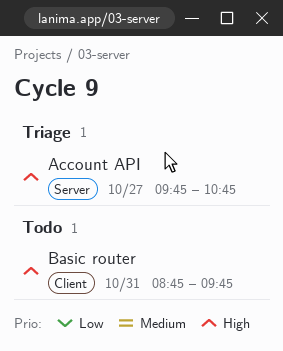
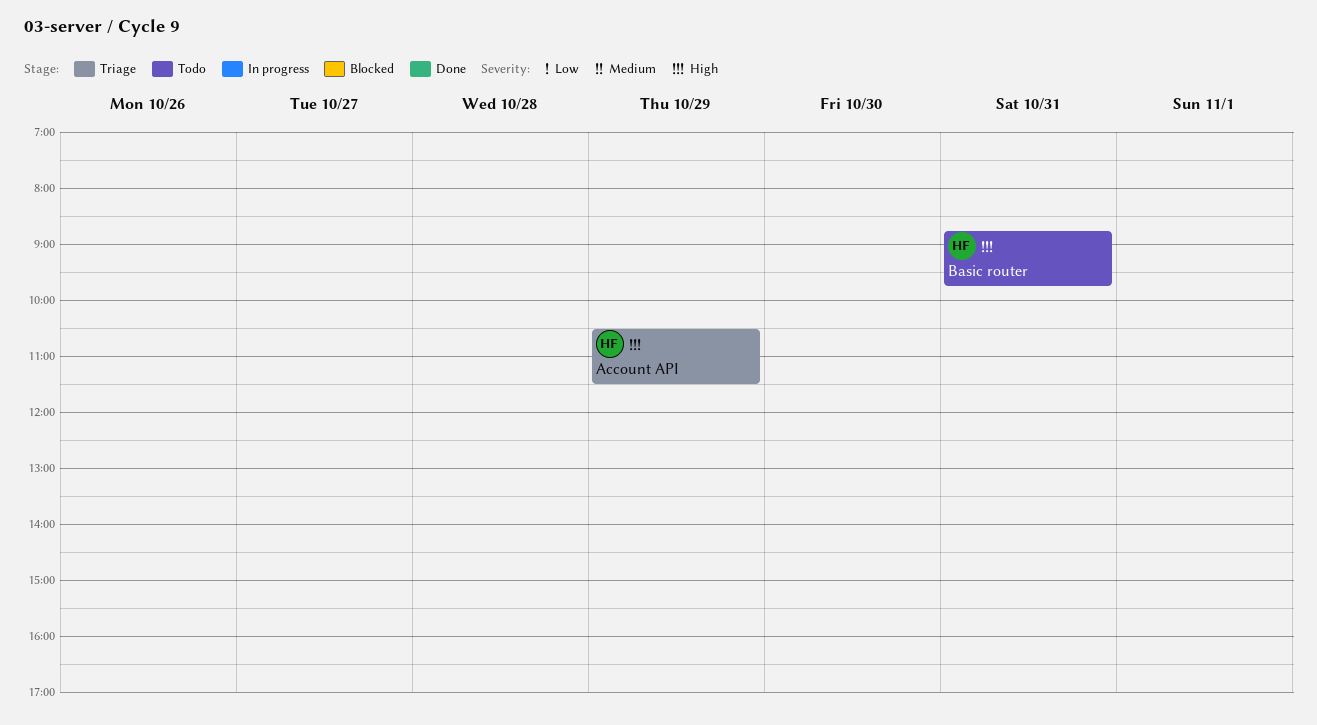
Account API, day: Oct 27 -> Oct 29
Account API, begins: 09:45 -> 10:30
Account API, ends: 10:45 -> 11:30

